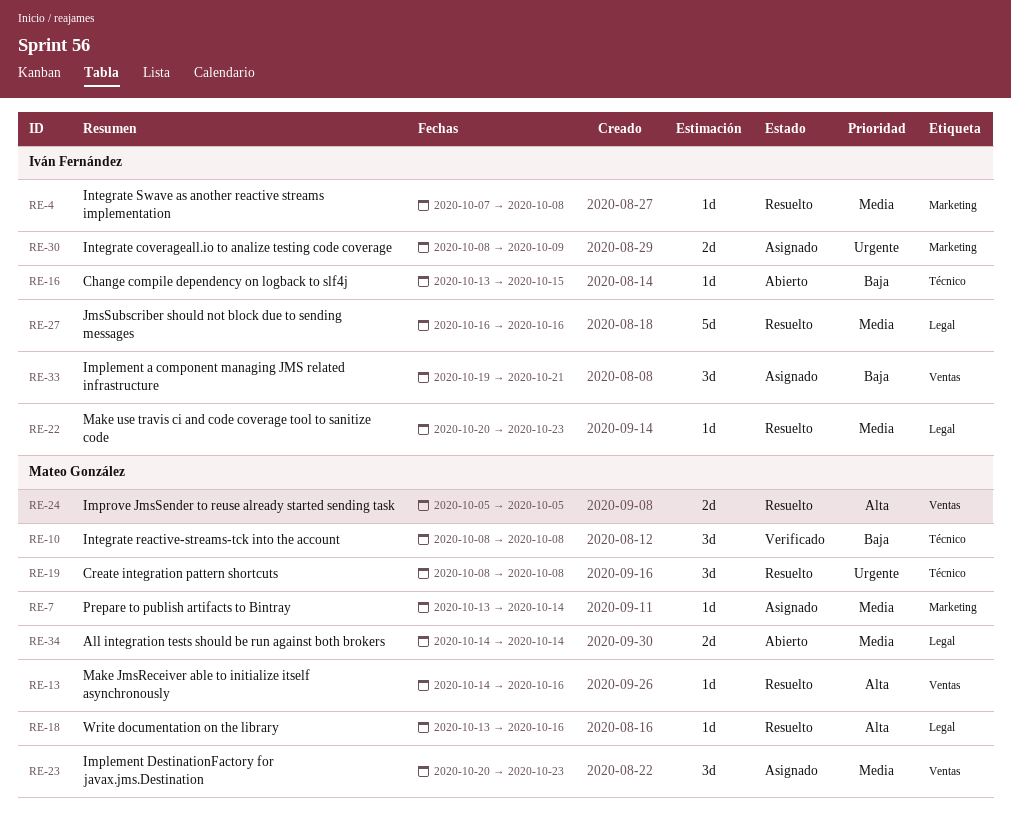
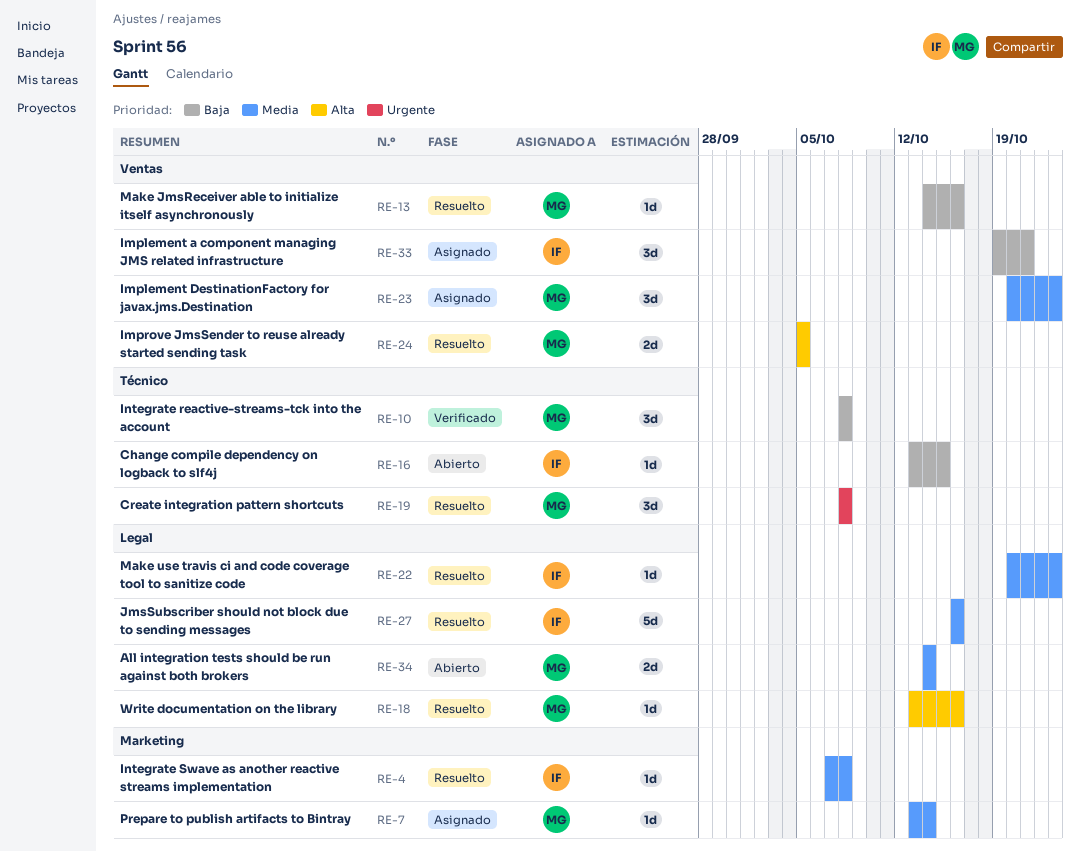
RE-13, priority: Alta -> Baja
RE-30: present -> none

